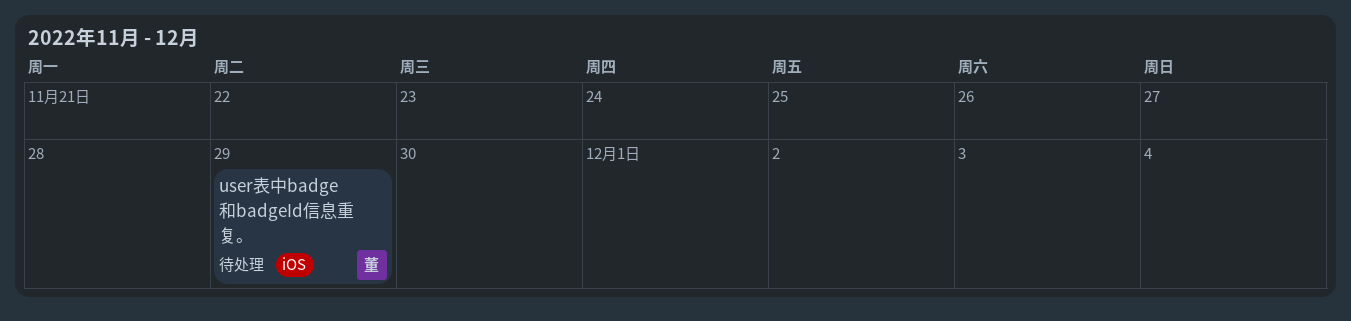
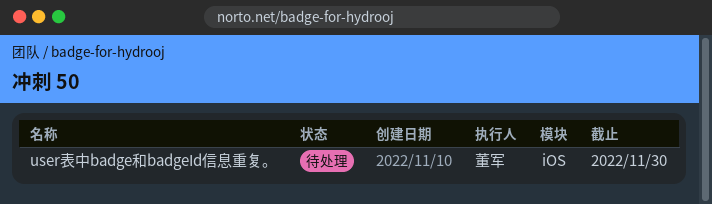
user表中badge和badgeId信息重复。, due: Nov 29 -> Nov 30

